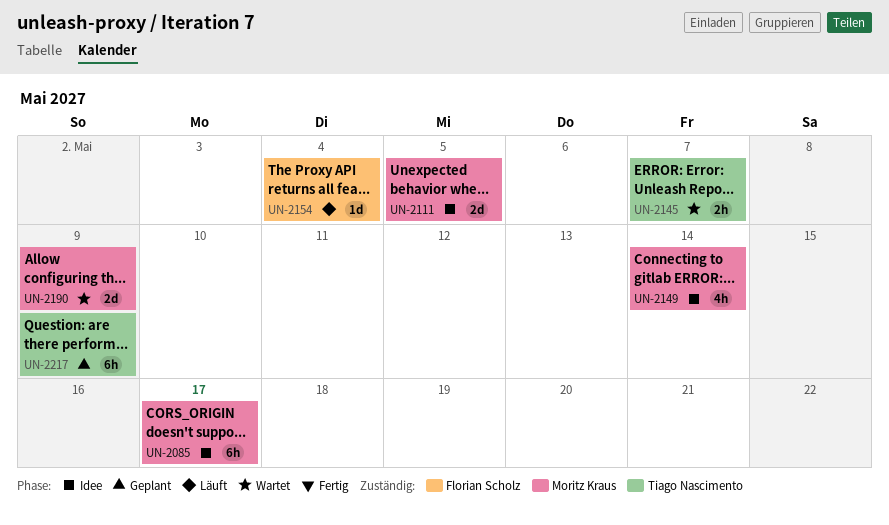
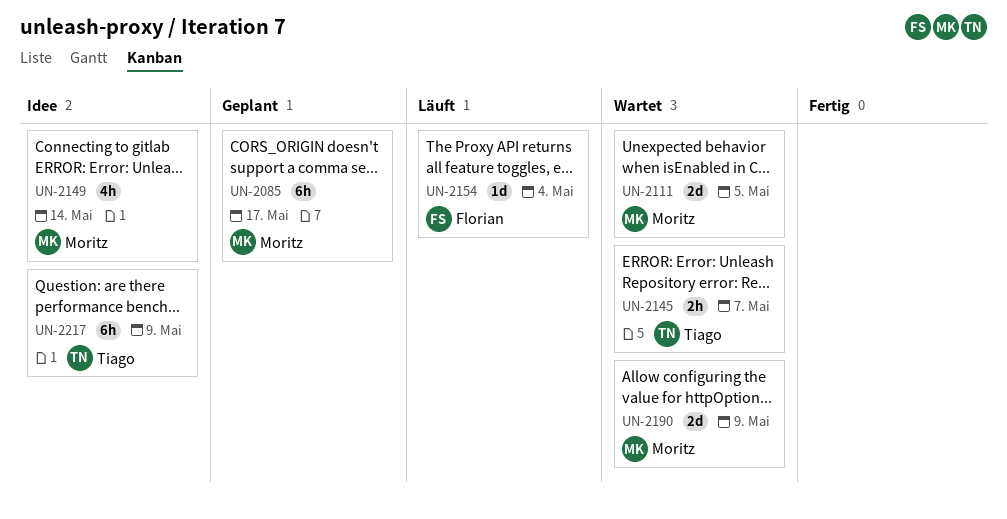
UN-2085, status: Idee -> Geplant
UN-2111, status: Idee -> Wartet
UN-2217, status: Geplant -> Idee

